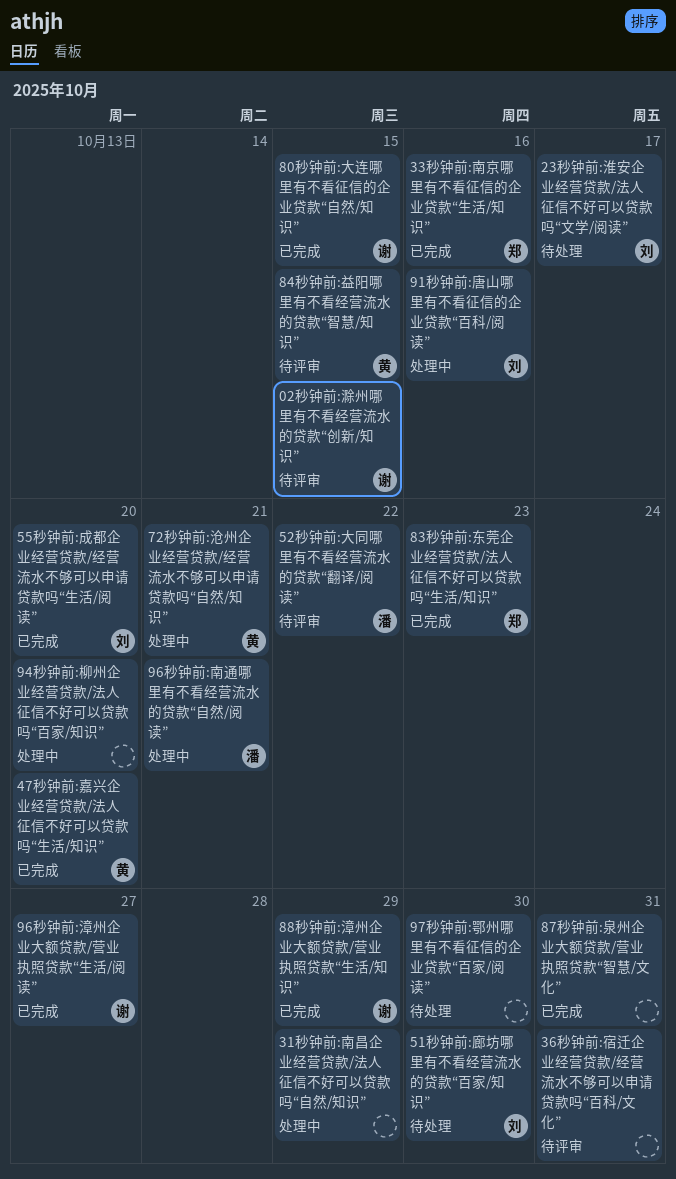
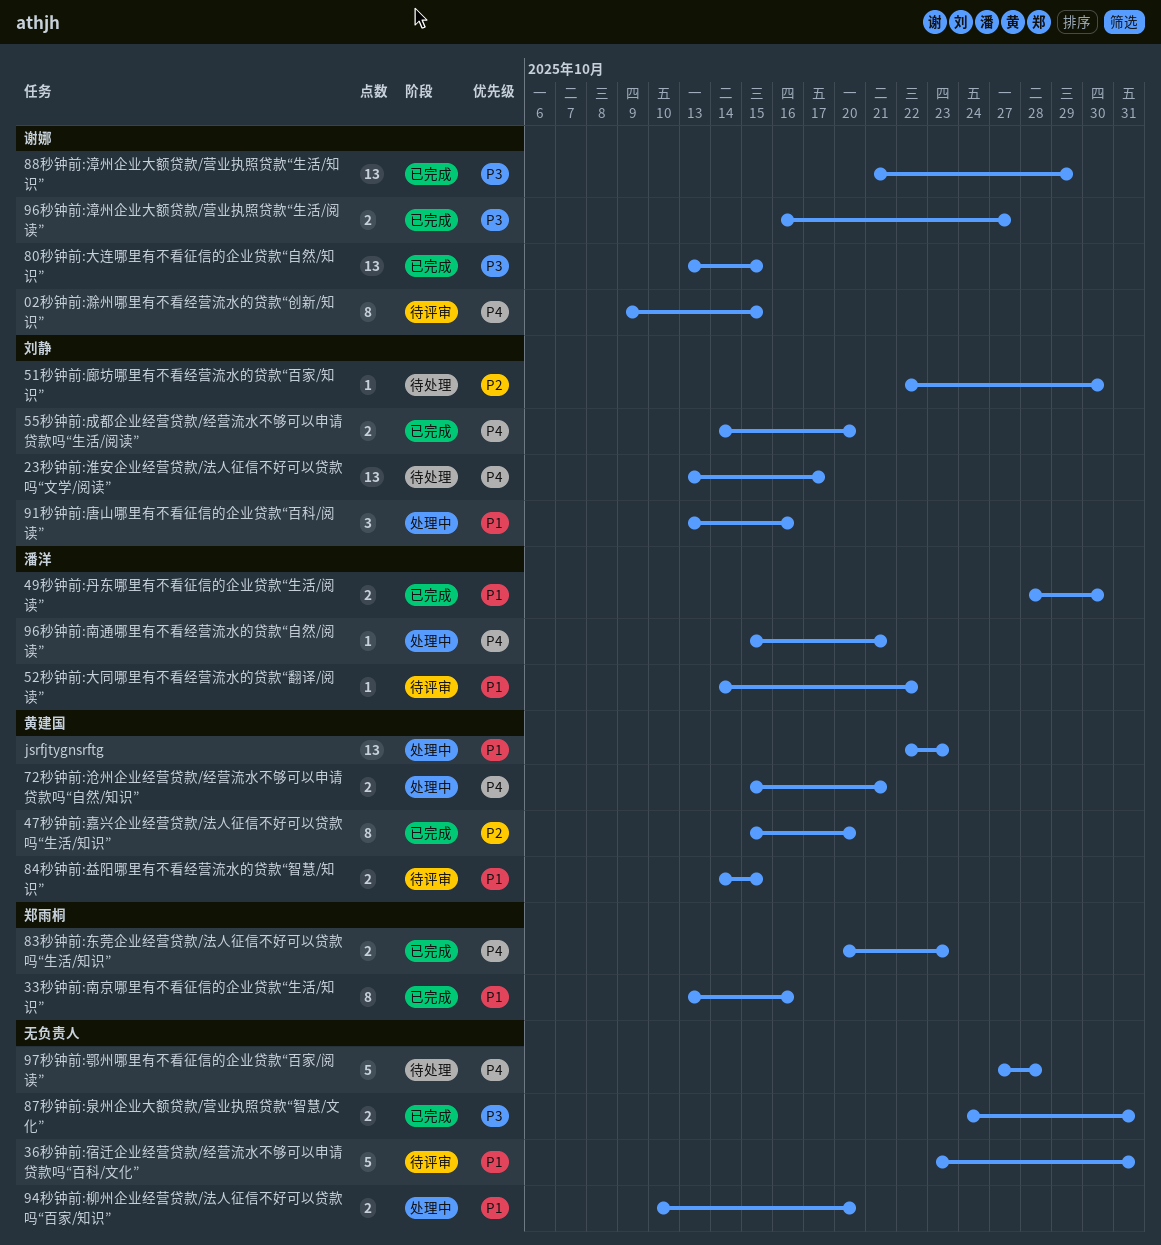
31秒钟前:南昌企业经营贷款/法人征信不好可以贷款吗“自然/知识”: present -> none
49秒钟前:丹东哪里有不看征信的企业贷款“生活/阅读”: none -> present
97秒钟前:鄂州哪里有不看征信的企业贷款“百家/阅读”, due: Oct 30 -> Oct 28
jsrfjtygnsrftg: none -> present

